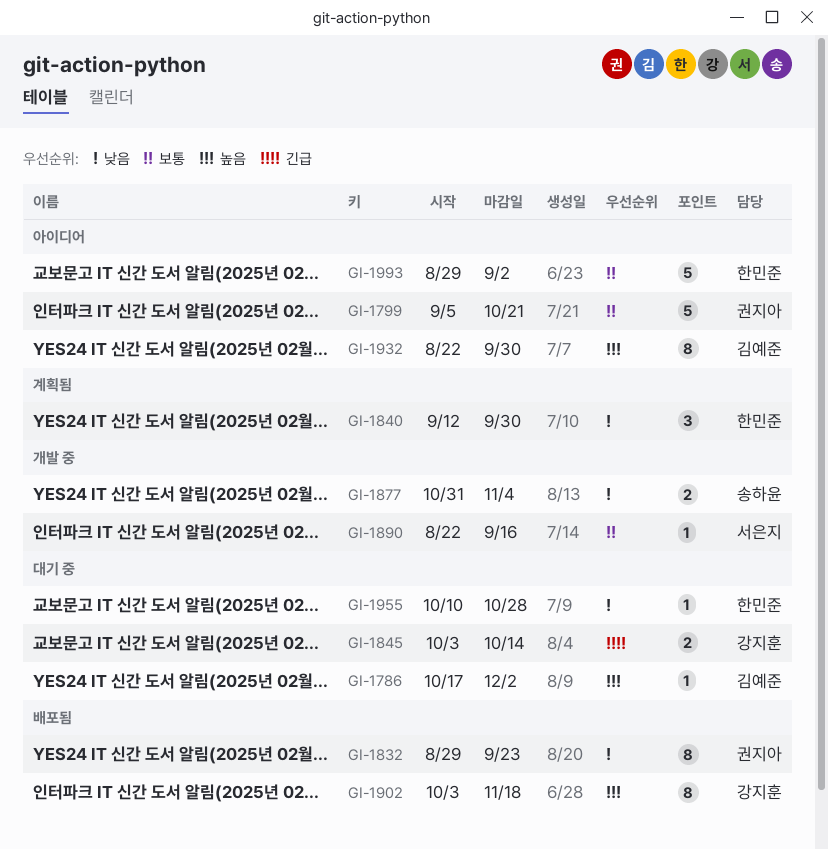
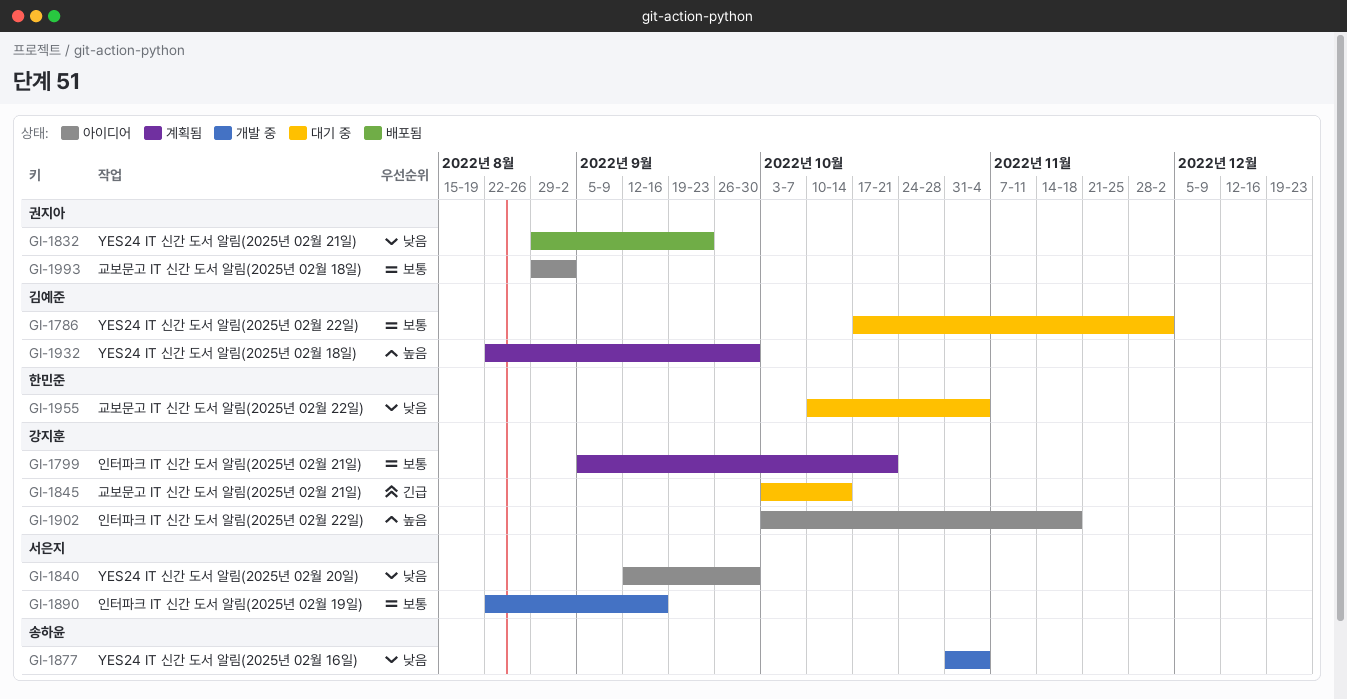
GI-1786, priority: 높음 -> 보통
GI-1799, status: 아이디어 -> 계획됨
GI-1799, owner: 권지아 -> 강지훈
GI-1840, status: 계획됨 -> 아이디어
GI-1840, owner: 한민준 -> 서은지
GI-1902, status: 배포됨 -> 아이디어
GI-1932, status: 아이디어 -> 계획됨
GI-1955, due: Oct 28 -> Nov 4
GI-1993, owner: 한민준 -> 권지아

